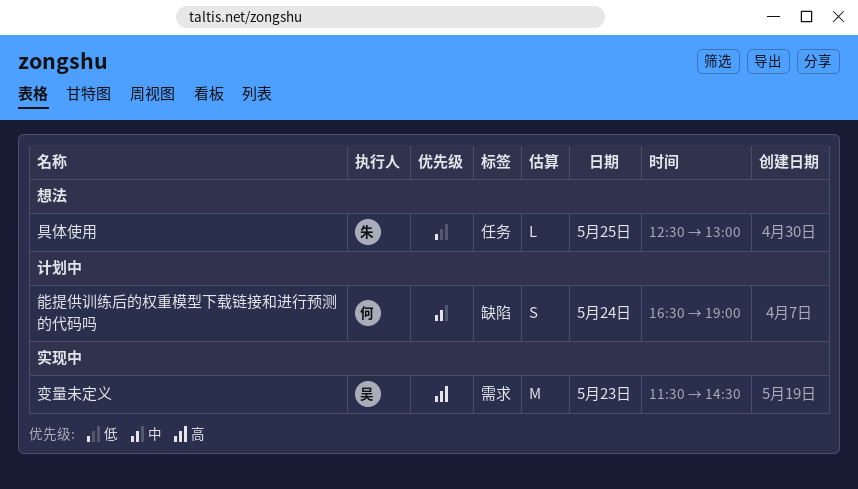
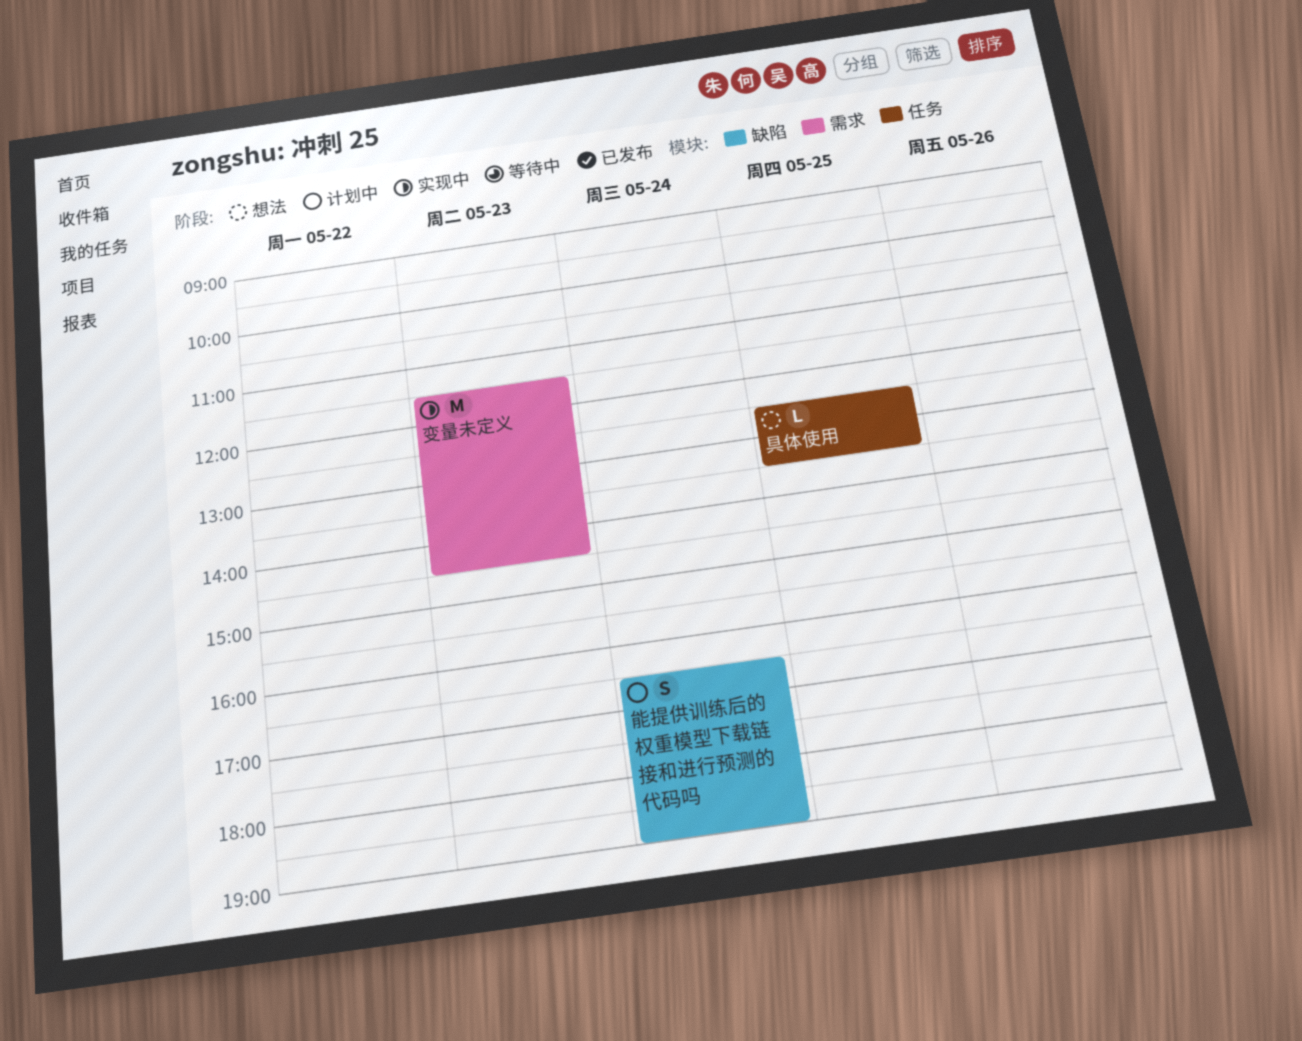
具体使用, ends: 13:00 -> 13:30

